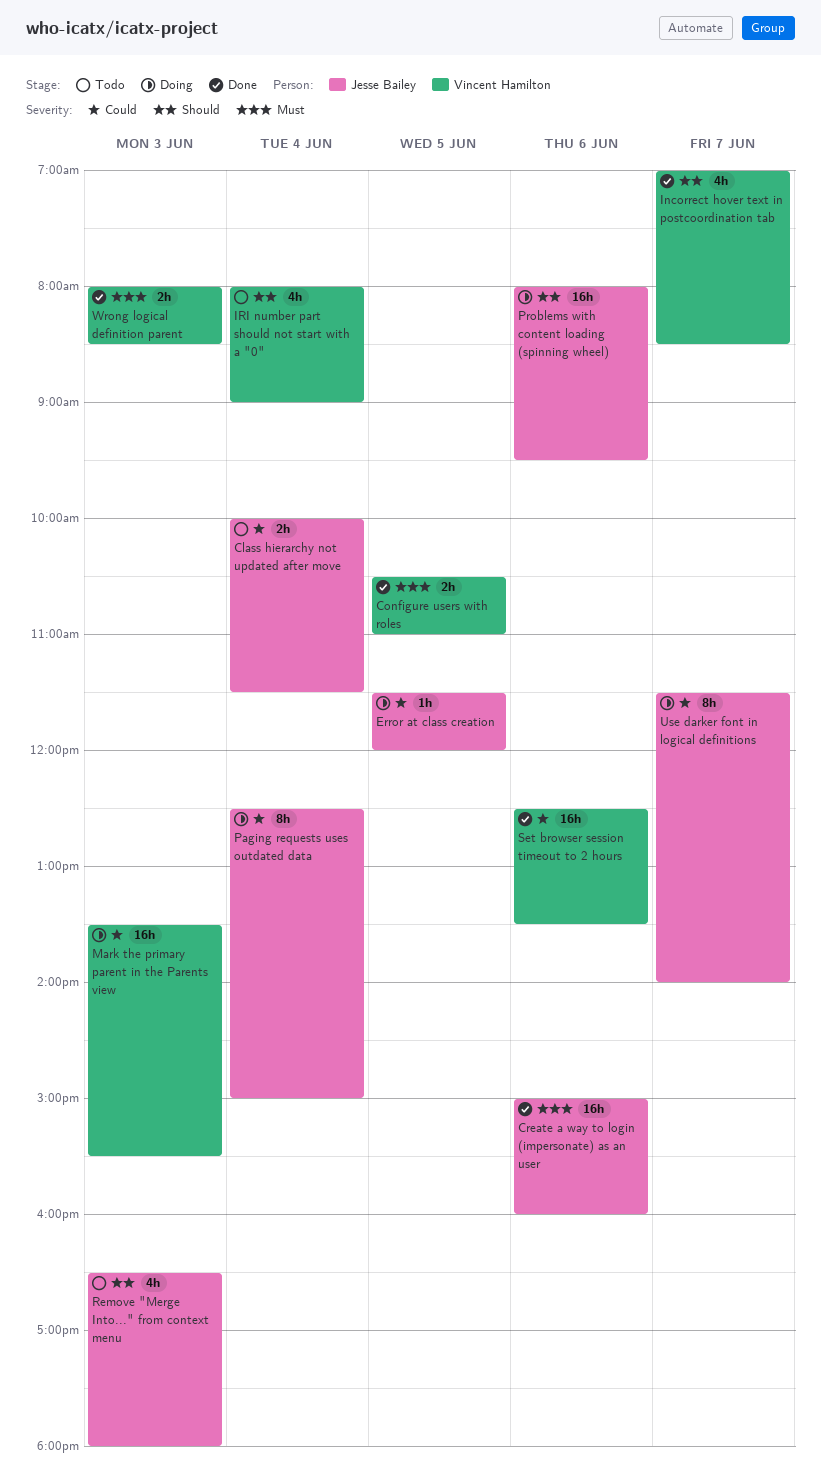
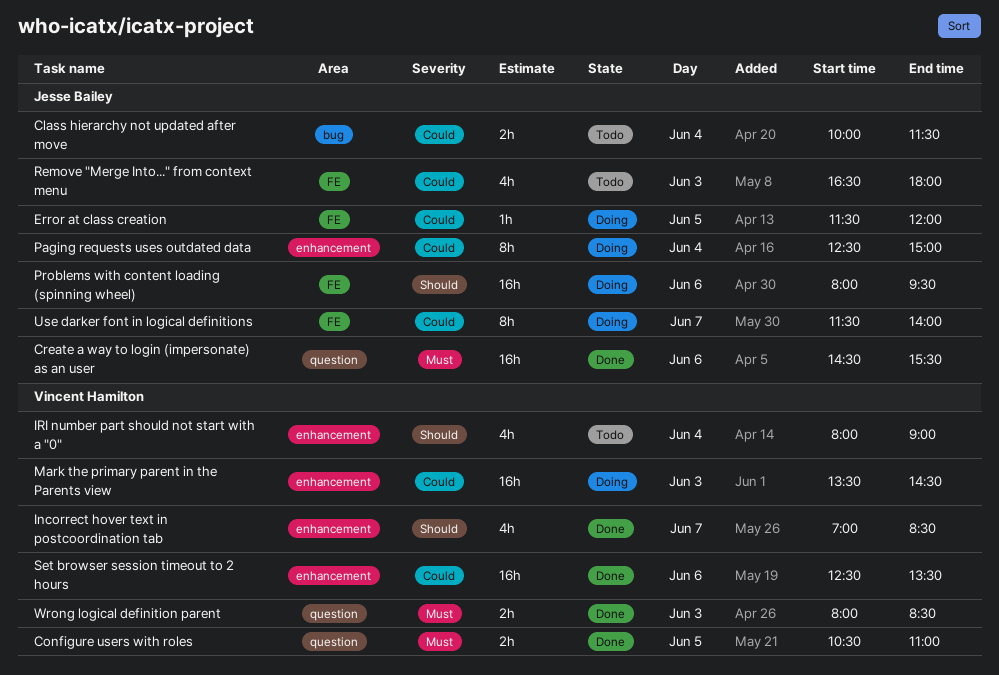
Create a way to login (impersonate) as an user, begins: 15:00 -> 14:30
Create a way to login (impersonate) as an user, ends: 16:00 -> 15:30
Mark the primary parent in the Parents view, ends: 15:30 -> 14:30
Remove "Merge Into..." from context menu, priority: Should -> Could

